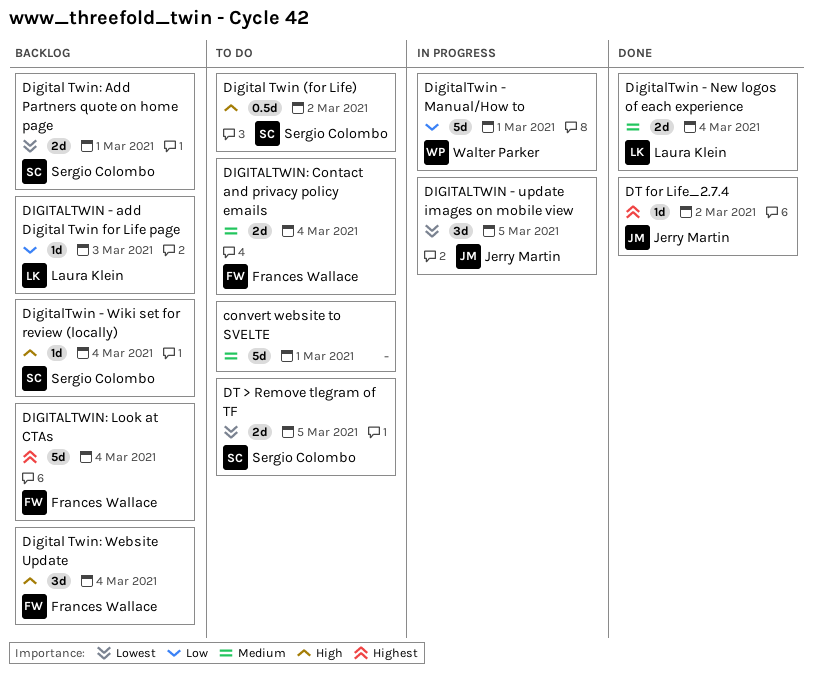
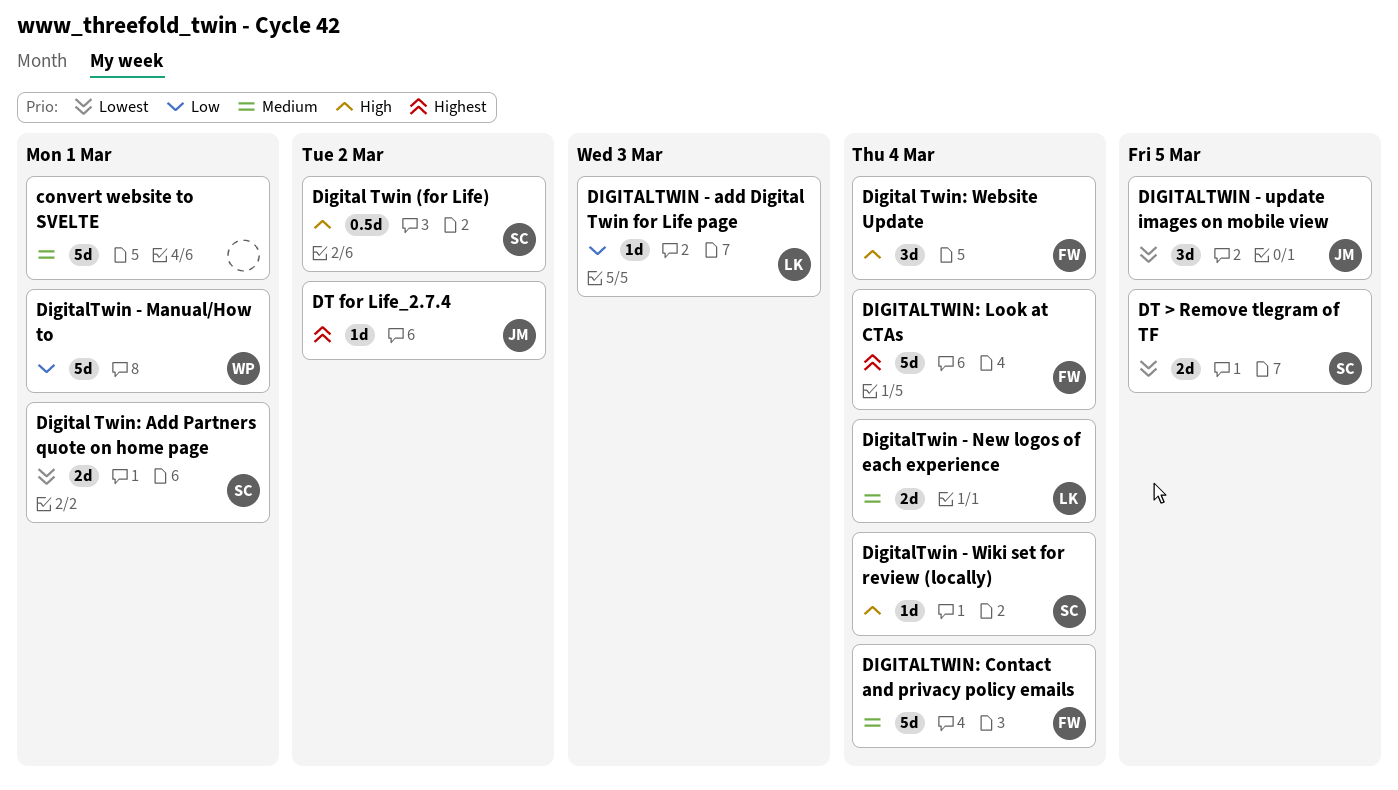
DIGITALTWIN: Contact and privacy policy emails, estimate: 2d -> 5d

